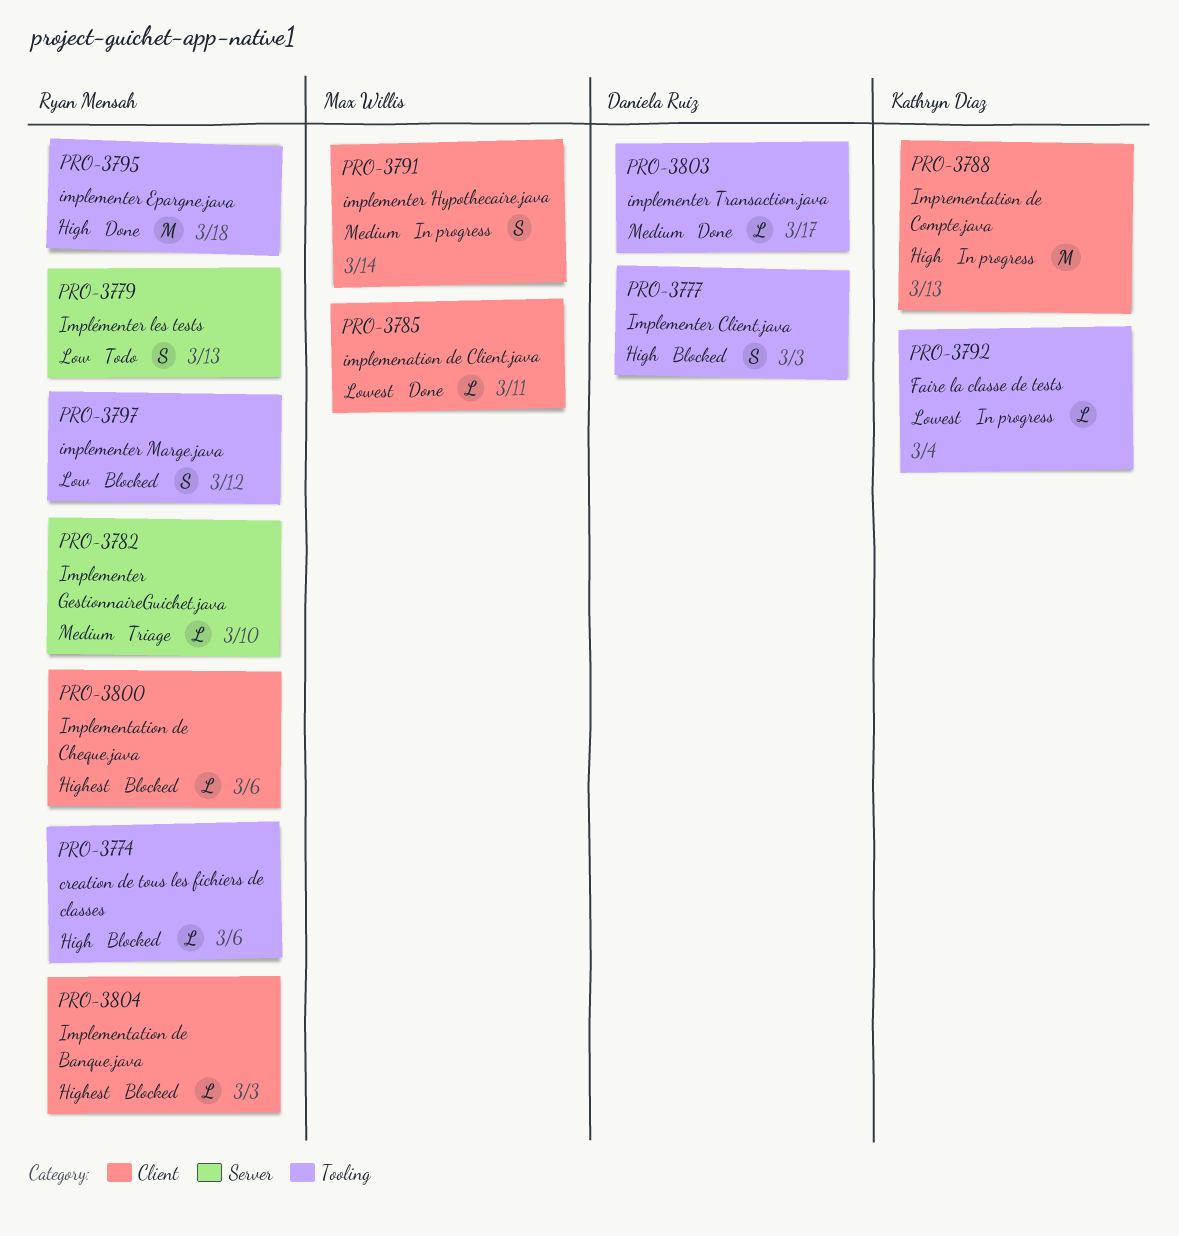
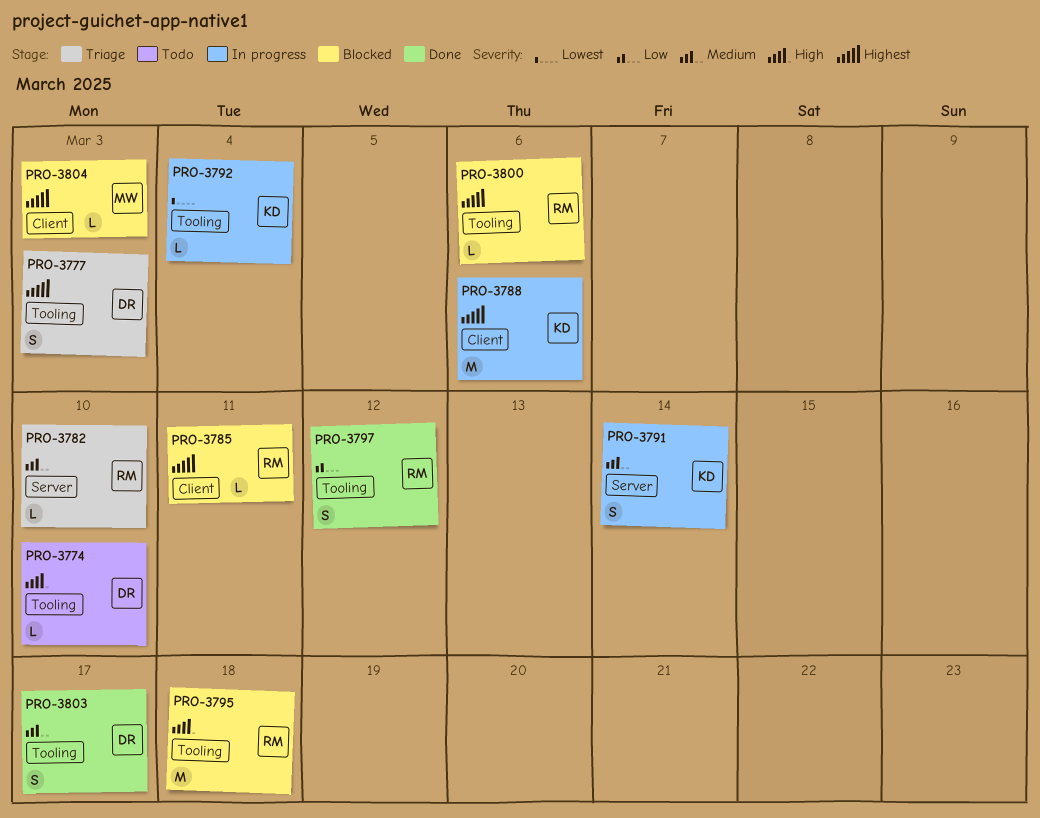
PRO-3774, status: Blocked -> Todo
PRO-3774, owner: Ryan Mensah -> Daniela Ruiz
PRO-3774, due: Mar 6 -> Mar 10
PRO-3777, status: Blocked -> Triage
PRO-3777, priority: High -> Highest
PRO-3779: present -> none
PRO-3785, status: Done -> Blocked
PRO-3785, owner: Max Willis -> Ryan Mensah
PRO-3785, priority: Lowest -> Highest
PRO-3788, priority: High -> Highest
PRO-3788, due: Mar 13 -> Mar 6
PRO-3791, owner: Max Willis -> Kathryn Diaz
PRO-3791, label: Client -> Server
PRO-3795, status: Done -> Blocked
PRO-3797, status: Blocked -> Done
PRO-3800, label: Client -> Tooling
PRO-3803, estimate: L -> S
PRO-3804, owner: Ryan Mensah -> Max Willis

